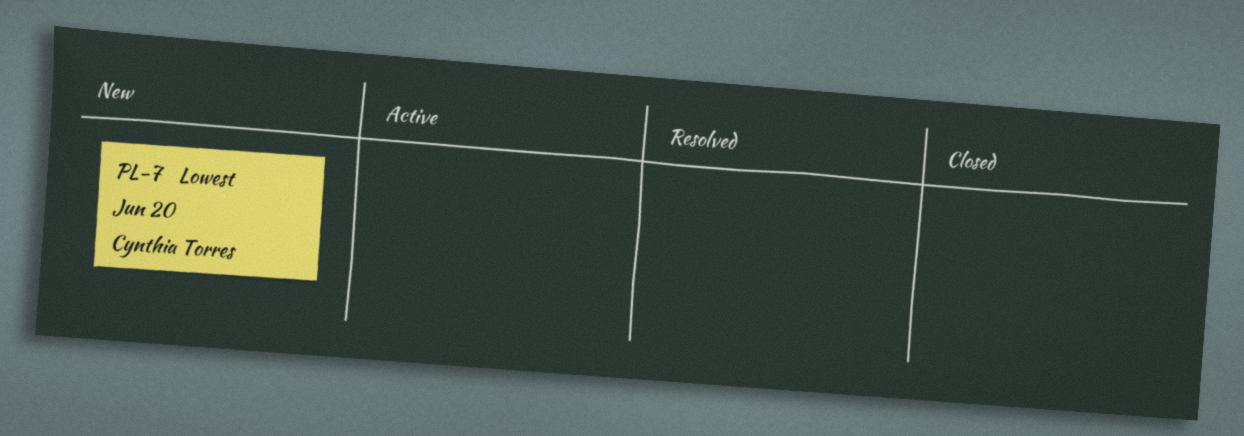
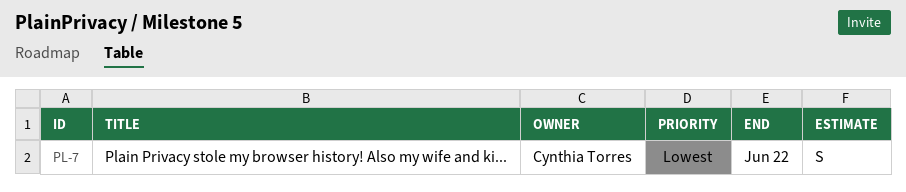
PL-7, due: Jun 20 -> Jun 22

